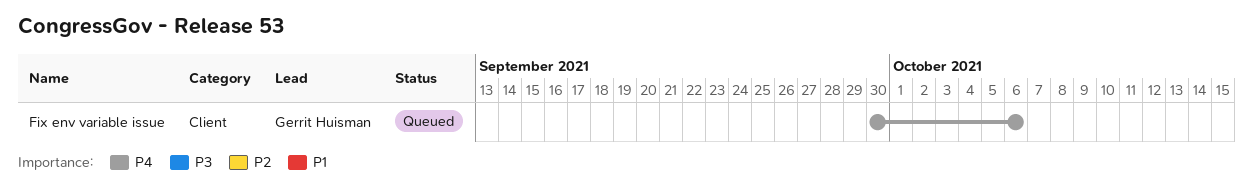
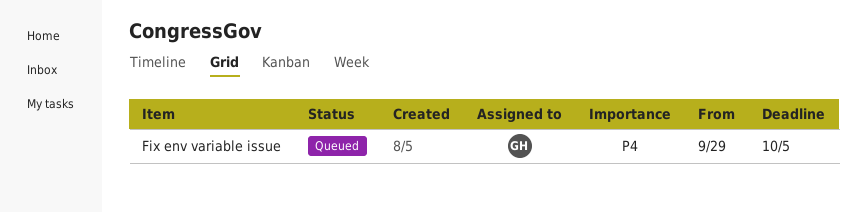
Fix env variable issue, start: Sep 30 -> Sep 29
Fix env variable issue, due: Oct 6 -> Oct 5

